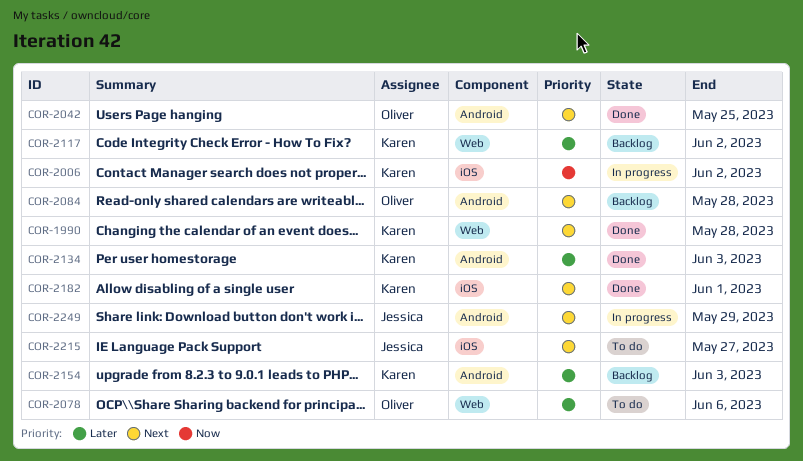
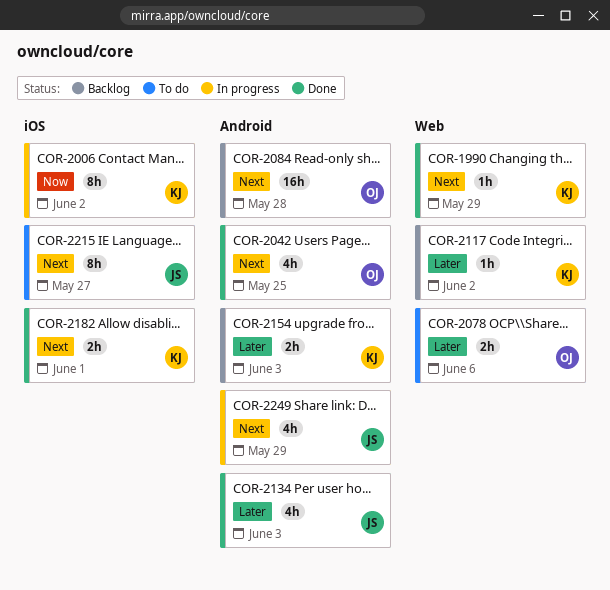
COR-1990, due: May 28 -> May 29
COR-2134, owner: Karen -> Jessica

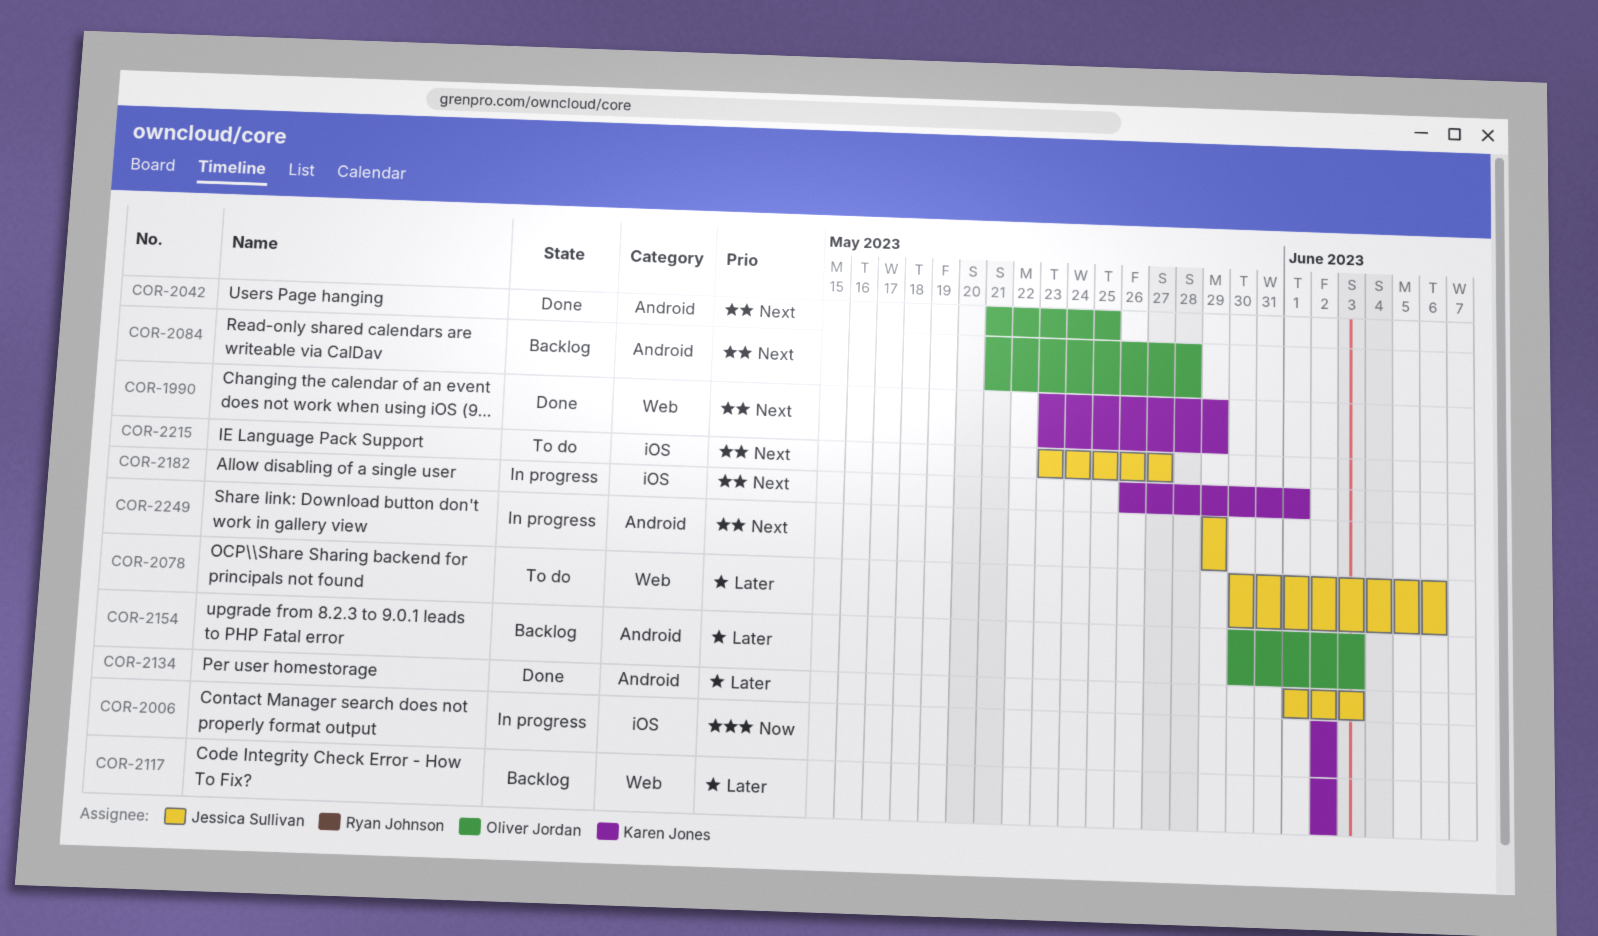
COR-2078, owner: Oliver Jordan -> Jessica Sullivan
COR-2154, owner: Karen Jones -> Oliver Jordan
COR-2182, status: Done -> In progress

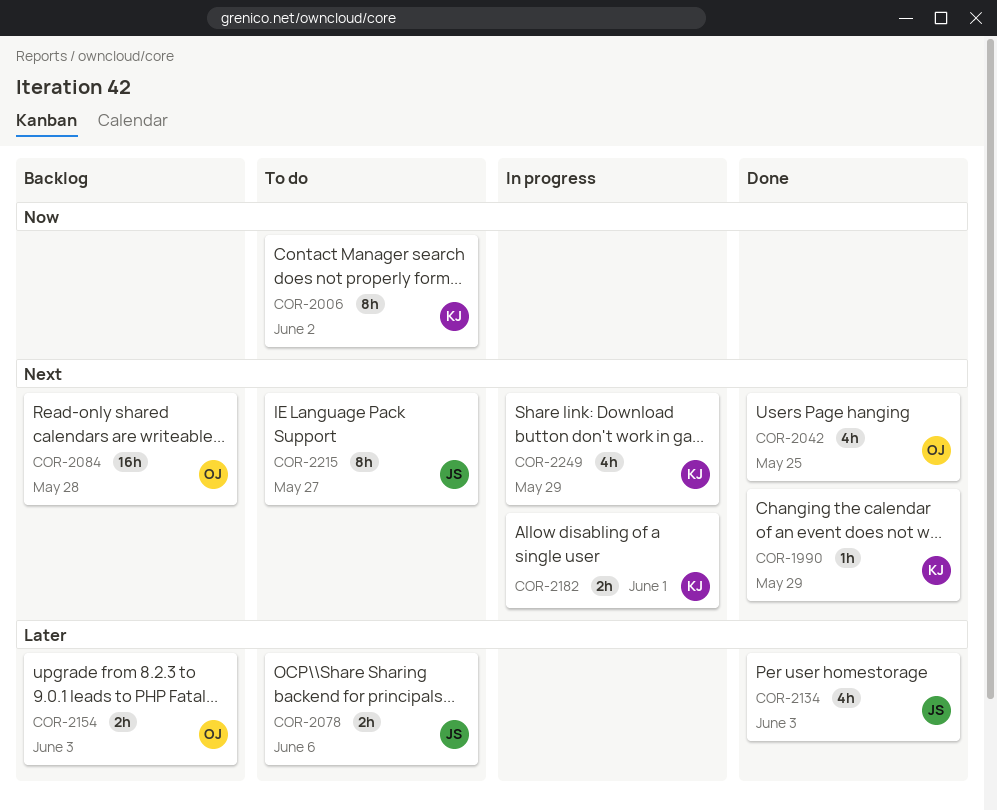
COR-2006, status: In progress -> To do
COR-2117: present -> none
COR-2249, owner: Jessica Sullivan -> Karen Jones

